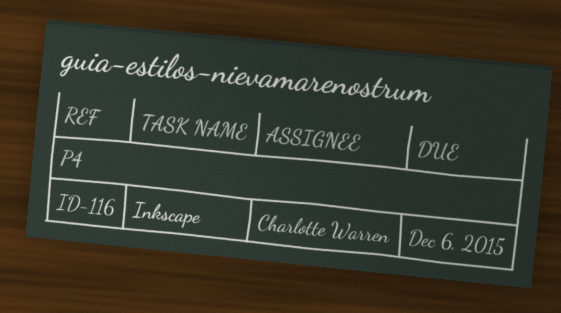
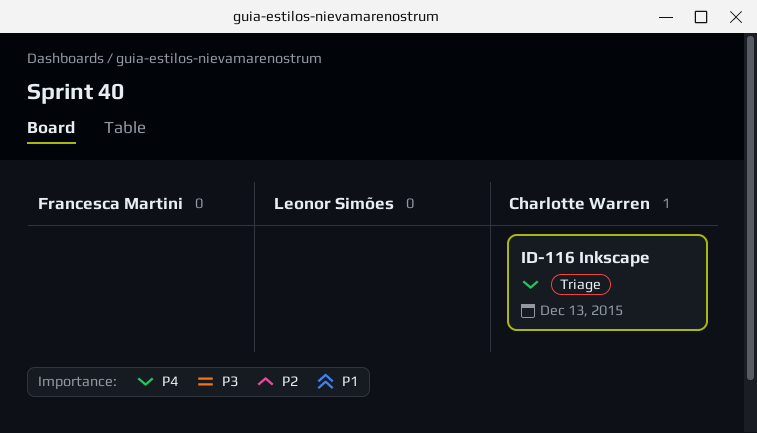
ID-116, due: Dec 6 -> Dec 13

